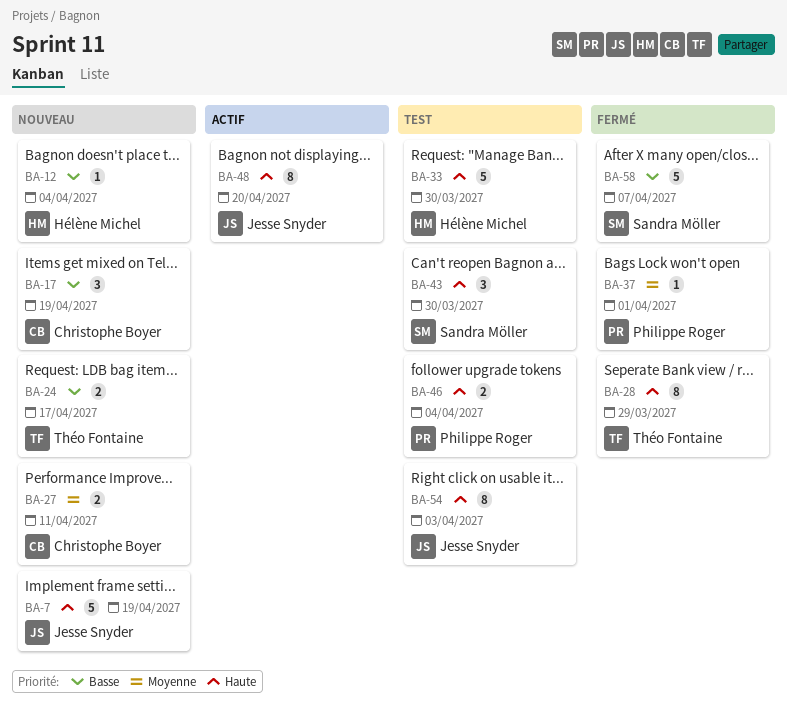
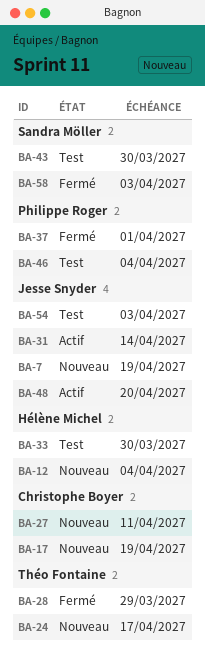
BA-31: none -> present
BA-58, due: Apr 7 -> Apr 3

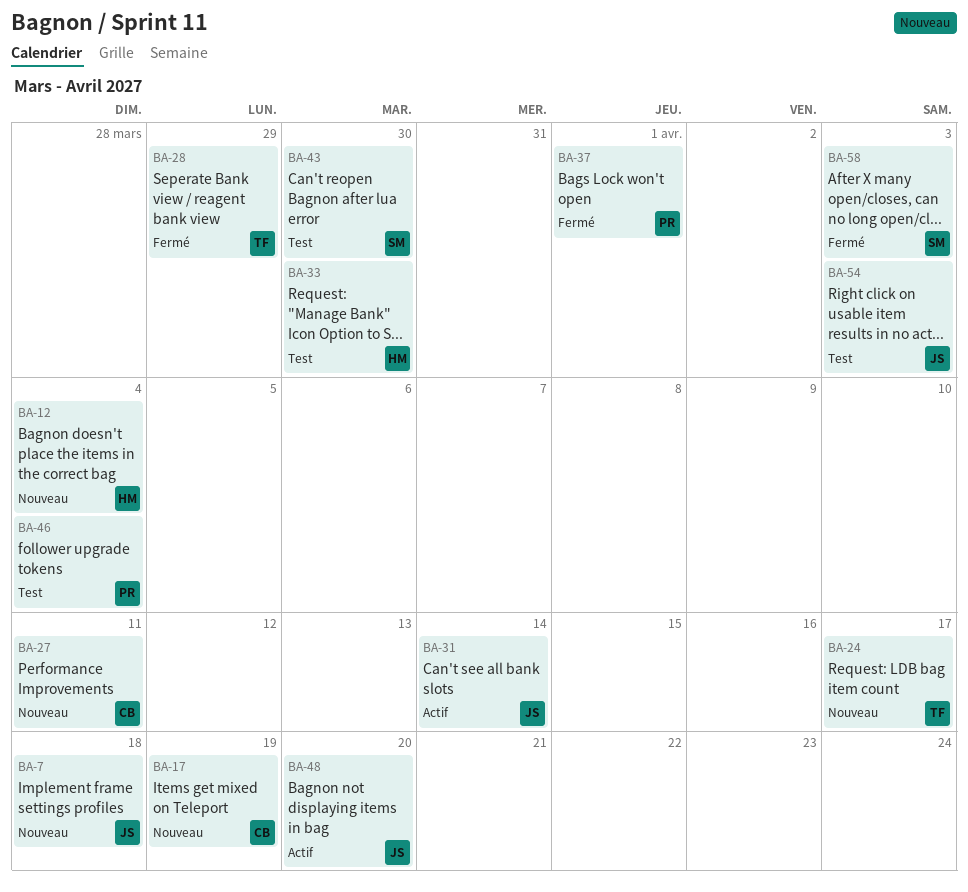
BA-7, due: Apr 19 -> Apr 18

